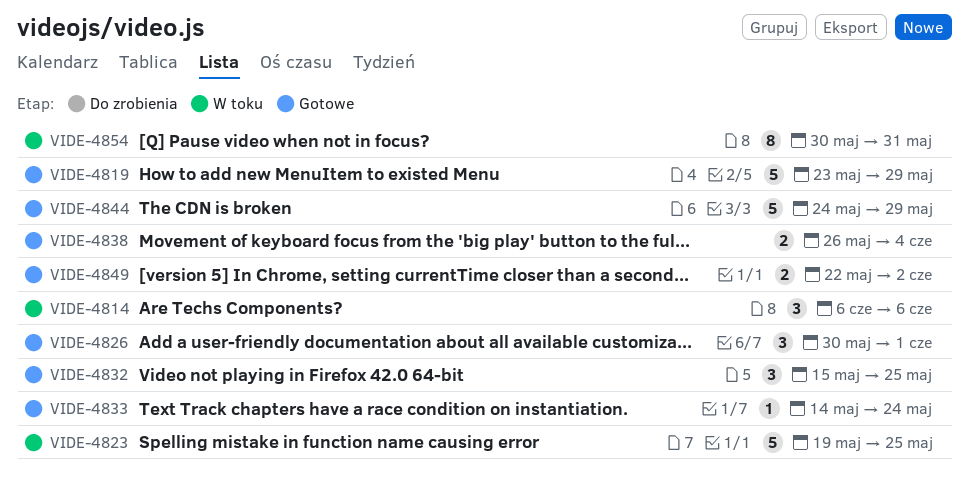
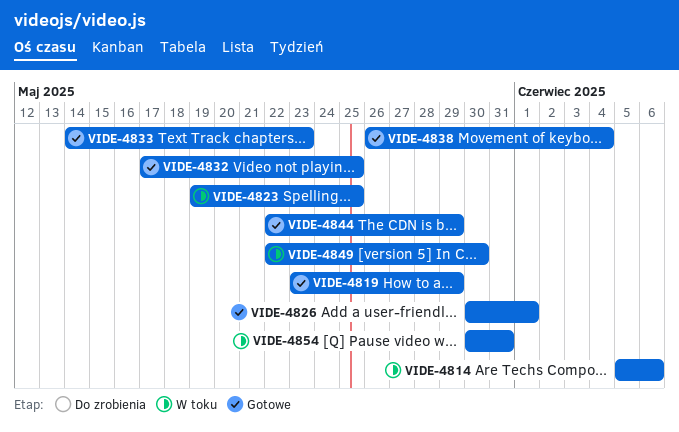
VIDE-4814, start: Jun 6 -> Jun 5
VIDE-4832, start: May 15 -> May 17
VIDE-4833, due: May 24 -> May 23
VIDE-4844, start: May 24 -> May 22
VIDE-4849, status: Gotowe -> W toku
VIDE-4849, due: Jun 2 -> May 30

